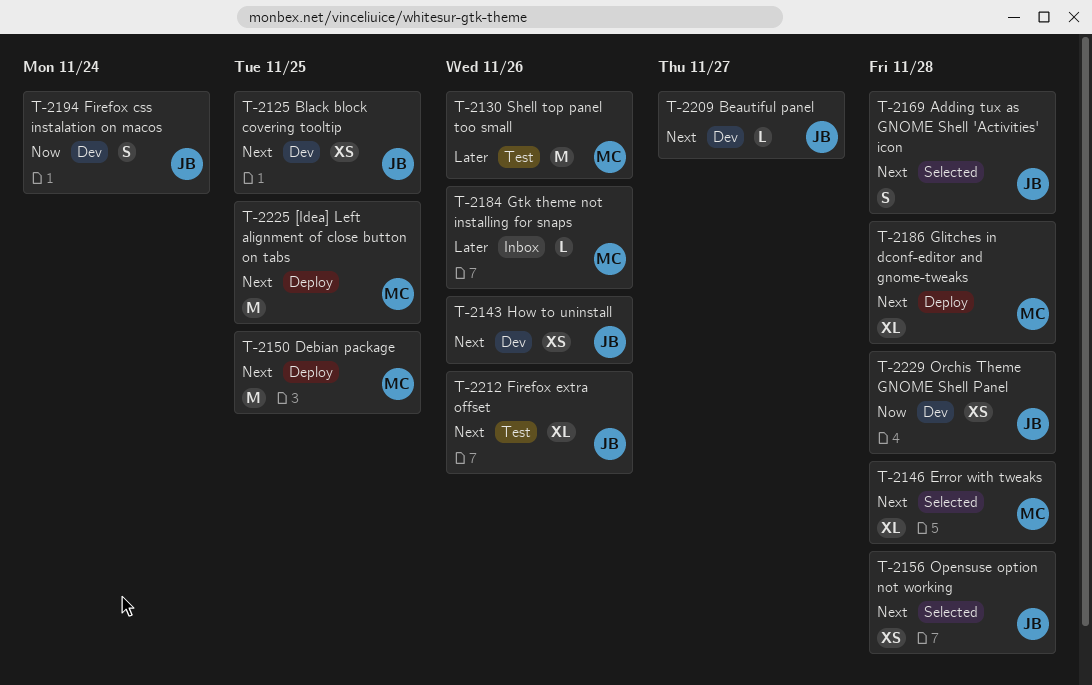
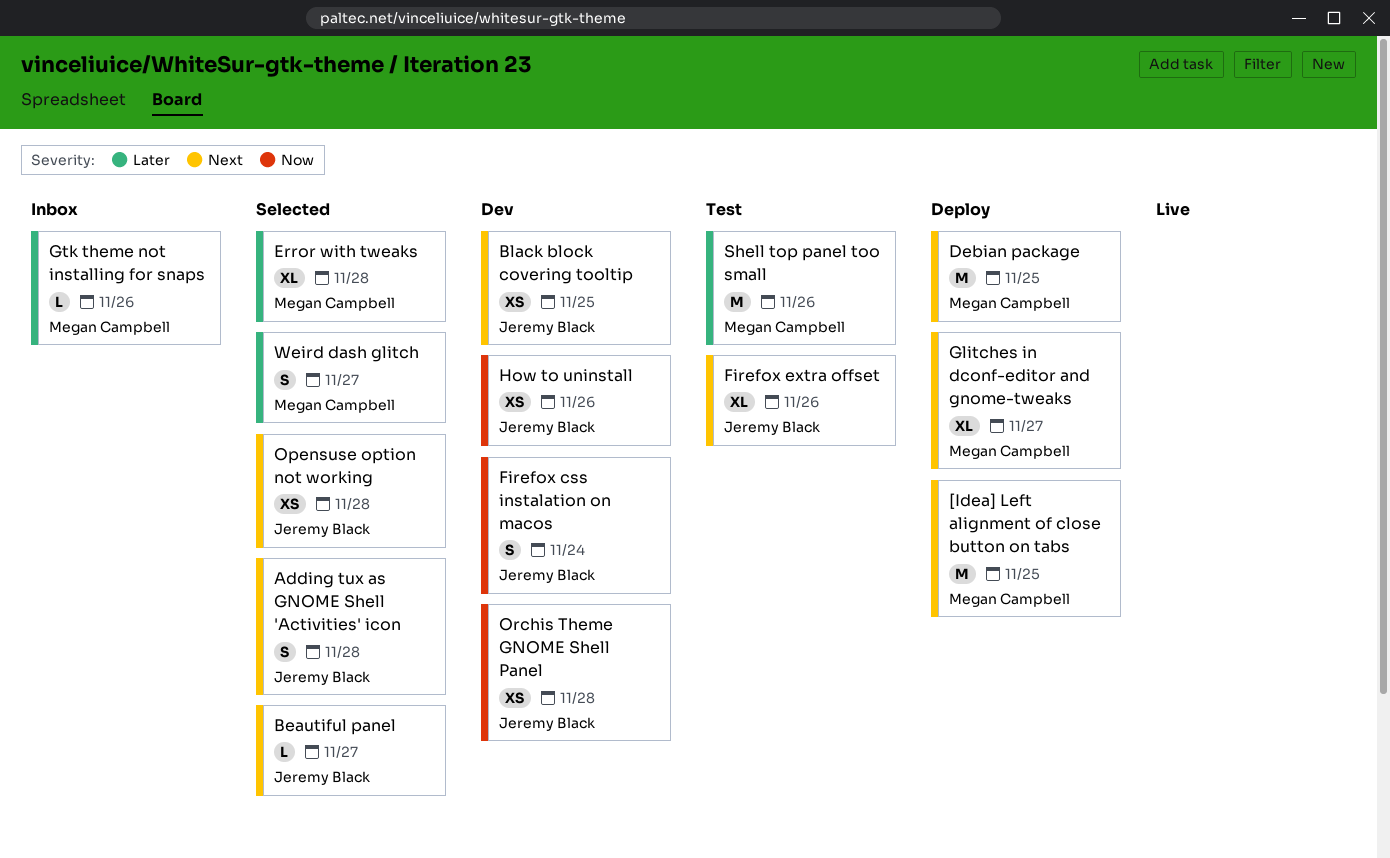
Beautiful panel, status: Dev -> Selected
Error with tweaks, priority: Next -> Later
Glitches in dconf-editor and gnome-tweaks, due: Nov 28 -> Nov 27
How to uninstall, priority: Next -> Now
Weird dash glitch: none -> present

